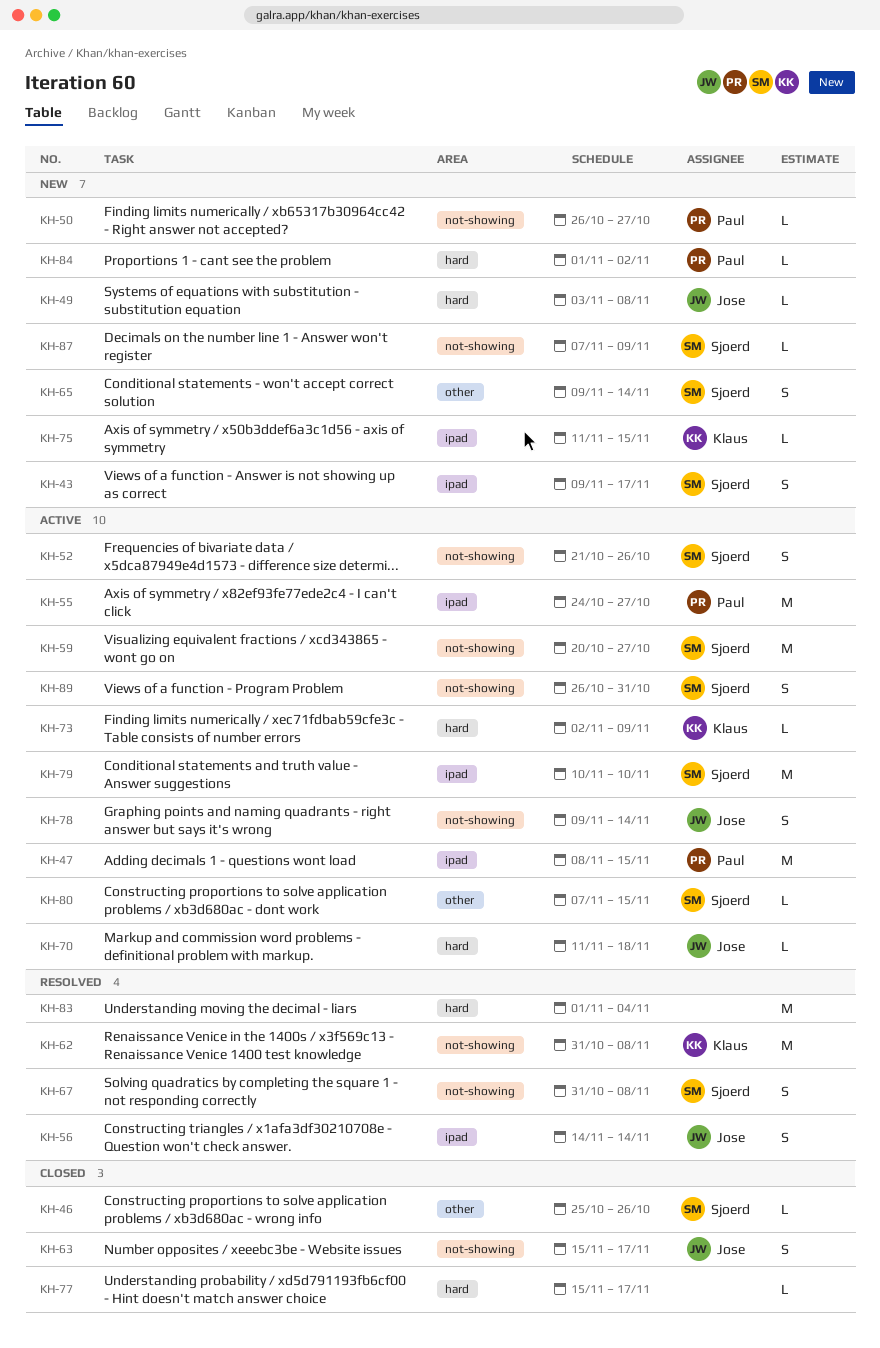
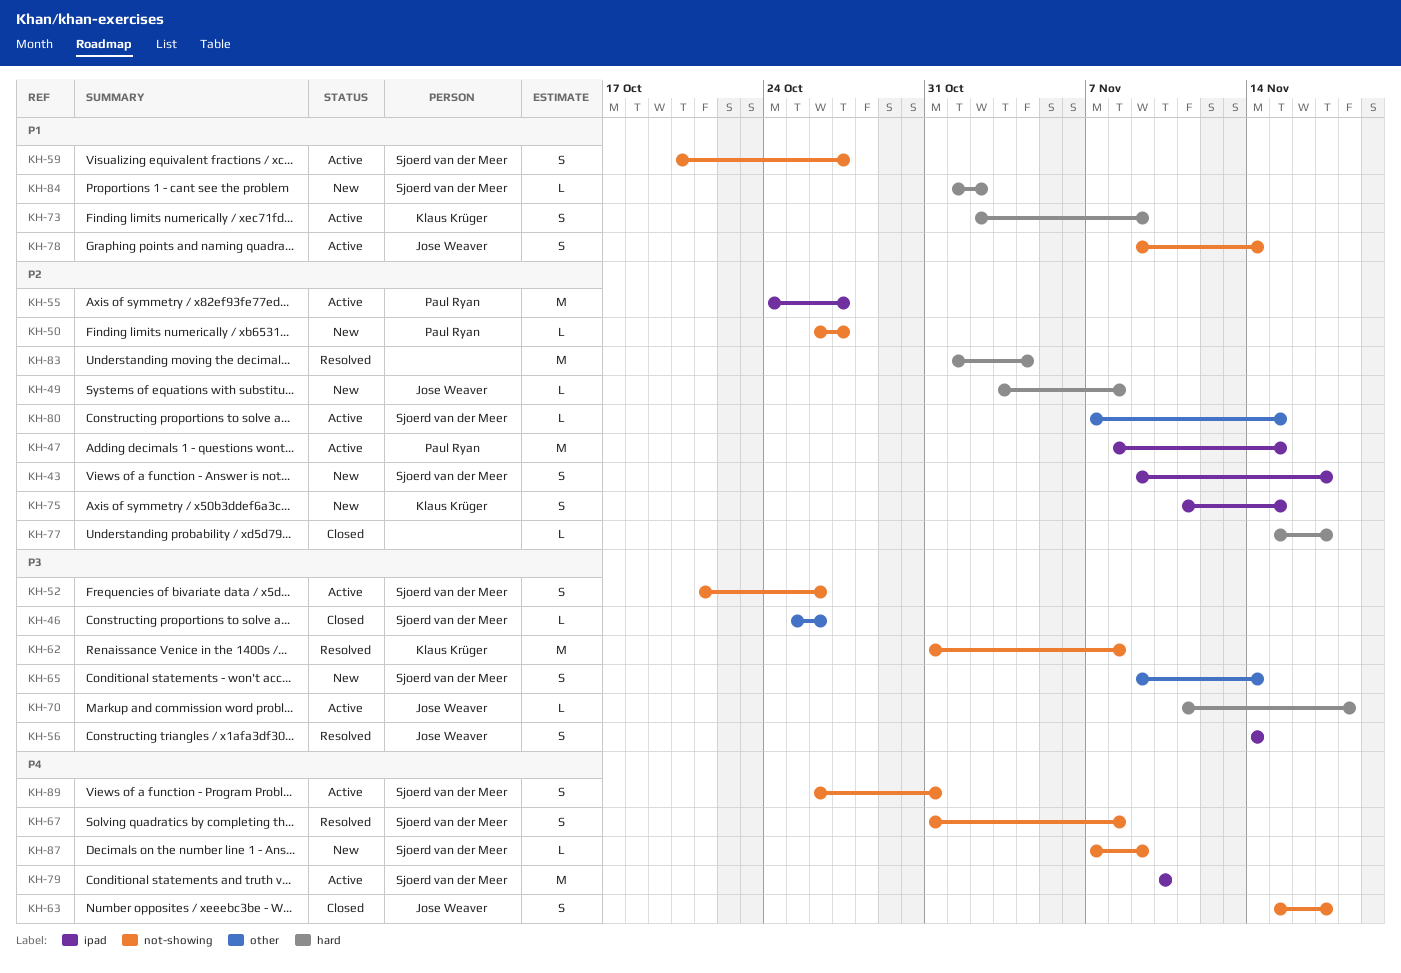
KH-59, estimate: M -> S
KH-73, estimate: L -> S
KH-75, estimate: L -> S
KH-84, owner: Paul Ryan -> Sjoerd van der Meer

